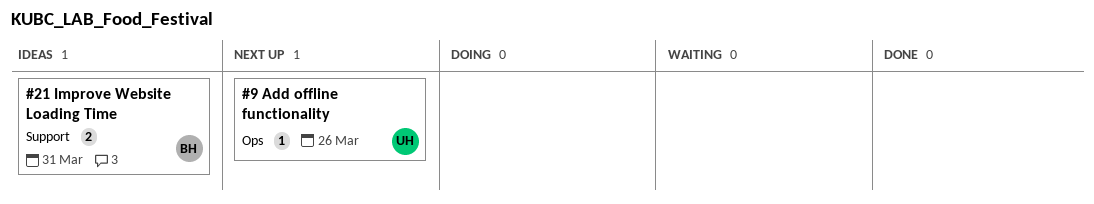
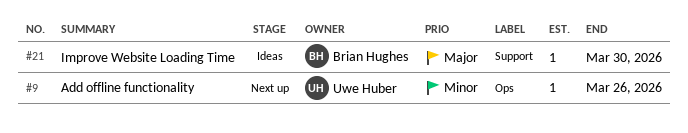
#21, estimate: 2 -> 1
#21, due: Mar 31 -> Mar 30

